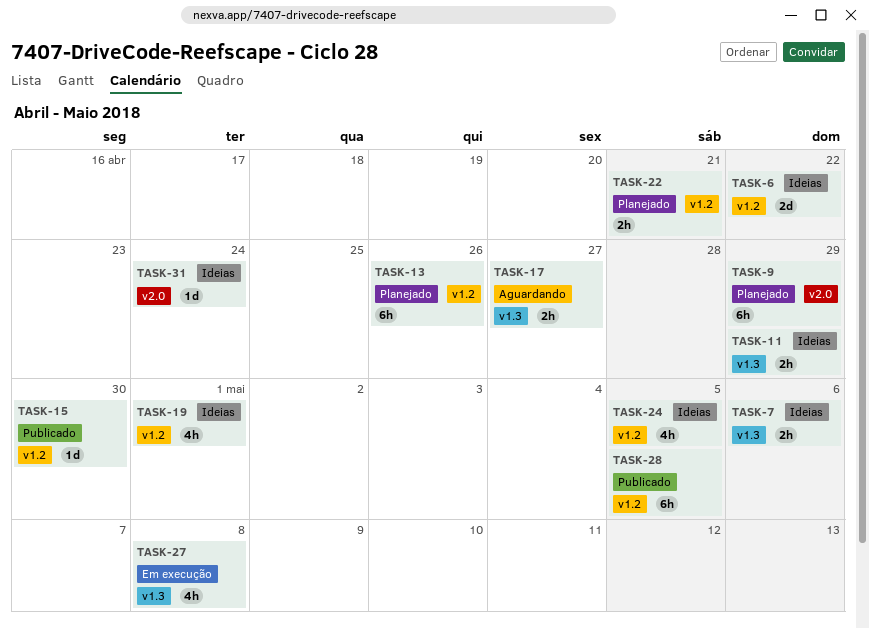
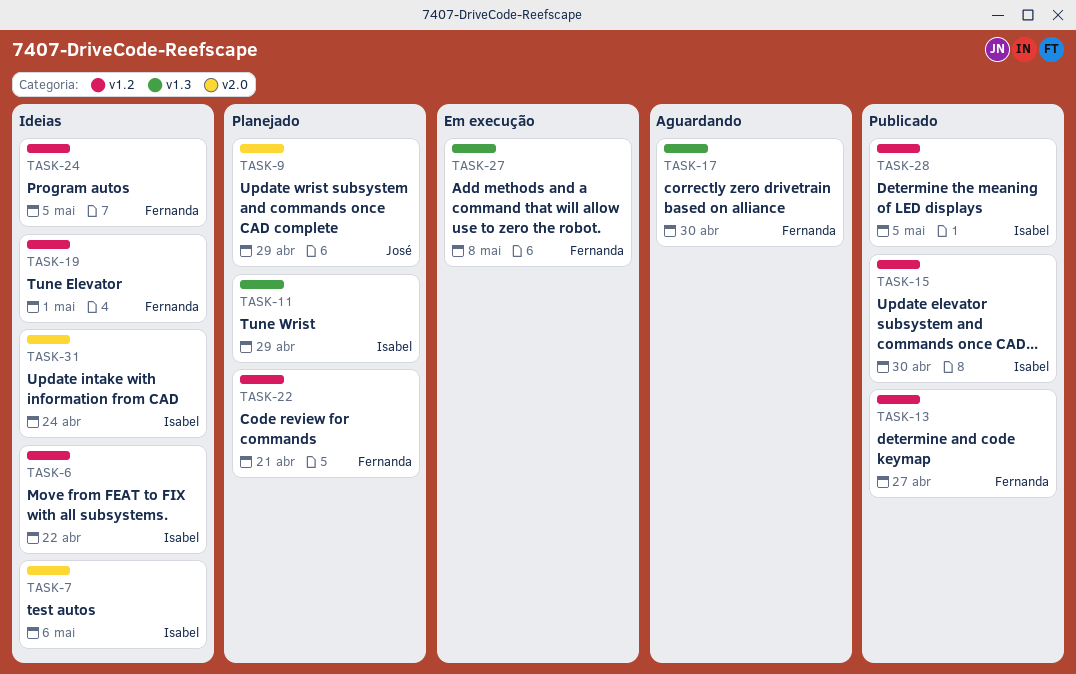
TASK-7, label: v1.3 -> v2.0
TASK-11, status: Ideias -> Planejado
TASK-13, status: Planejado -> Publicado
TASK-13, due: Apr 26 -> Apr 27
TASK-17, due: Apr 27 -> Apr 30

